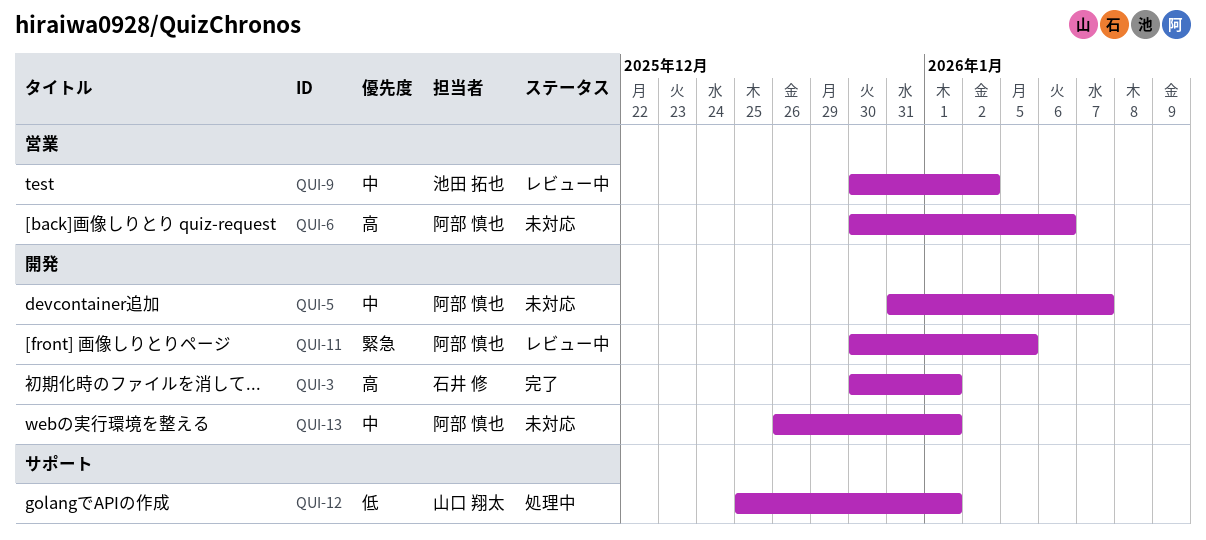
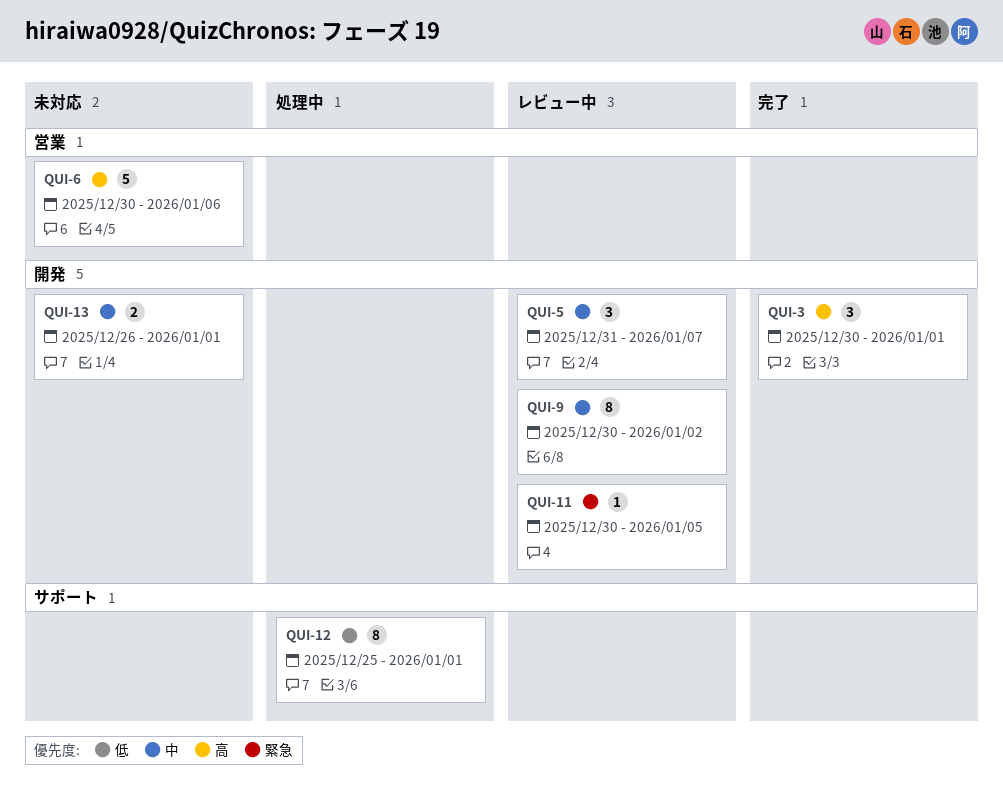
QUI-5, status: 未対応 -> レビュー中
QUI-9, label: 営業 -> 開発

